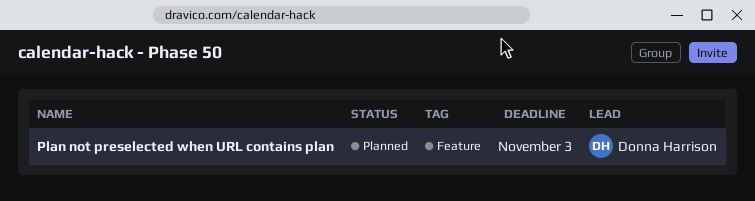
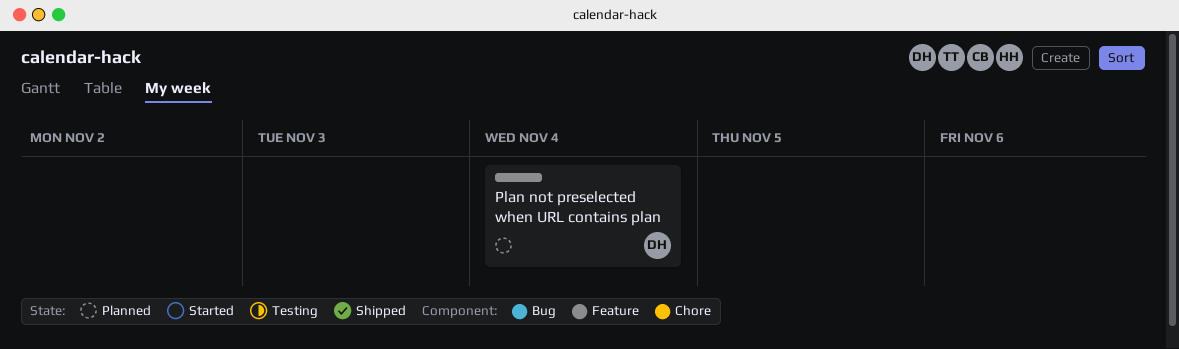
Plan not preselected when URL contains plan, due: Nov 3 -> Nov 4

